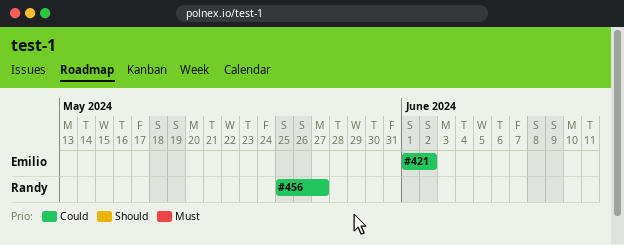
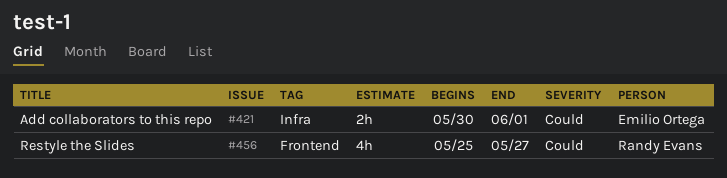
#421, start: Jun 1 -> May 30
#421, due: Jun 2 -> Jun 1

